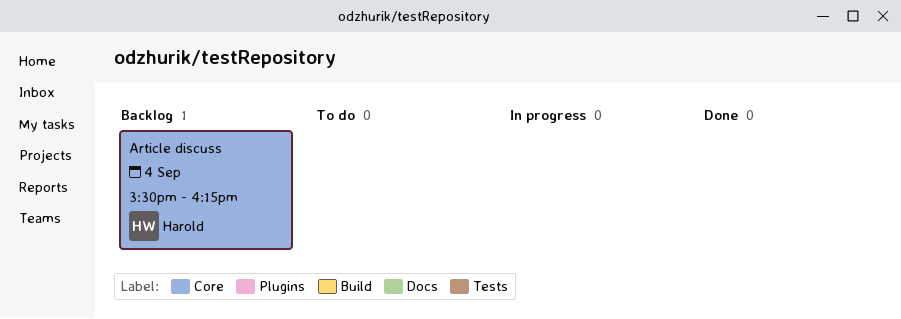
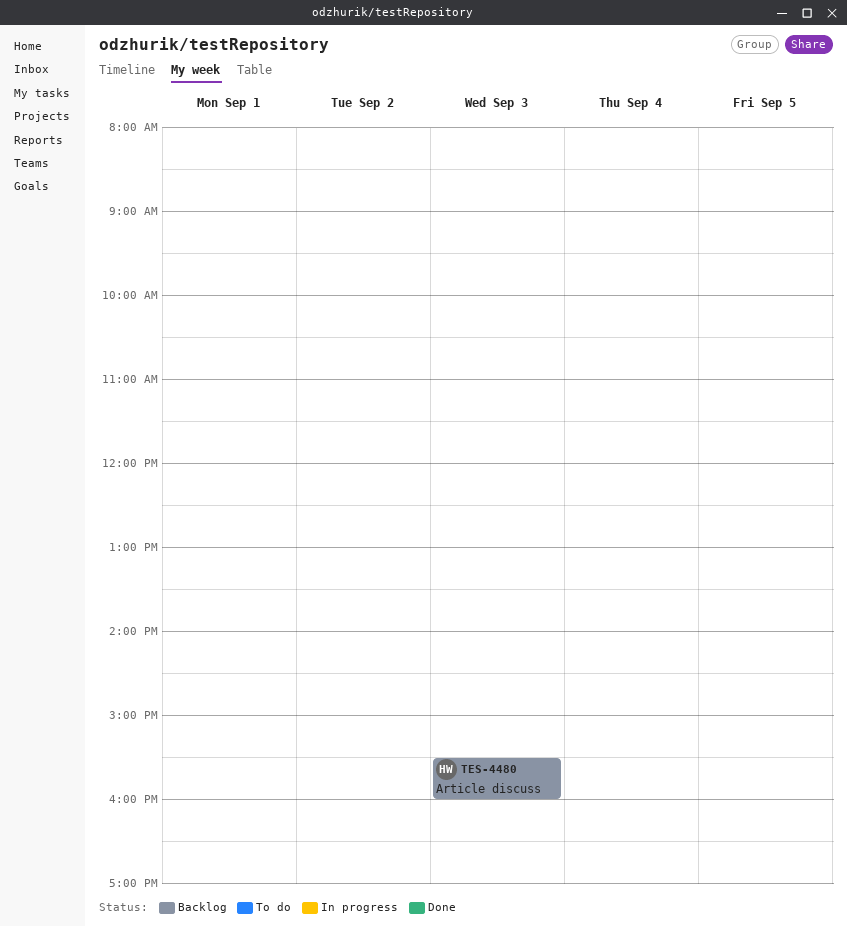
Article discuss, day: Sep 4 -> Sep 3
Article discuss, ends: 16:15 -> 16:00

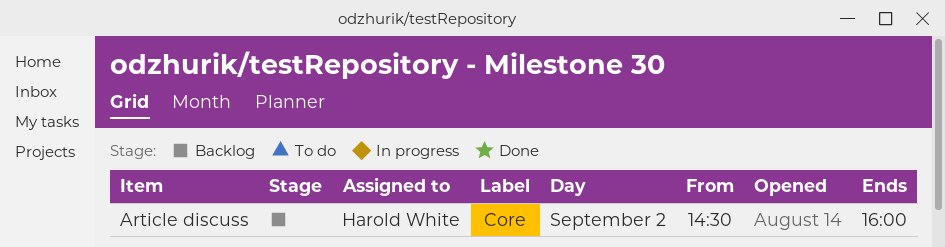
Article discuss, day: Sep 3 -> Sep 2
Article discuss, begins: 15:30 -> 14:30

